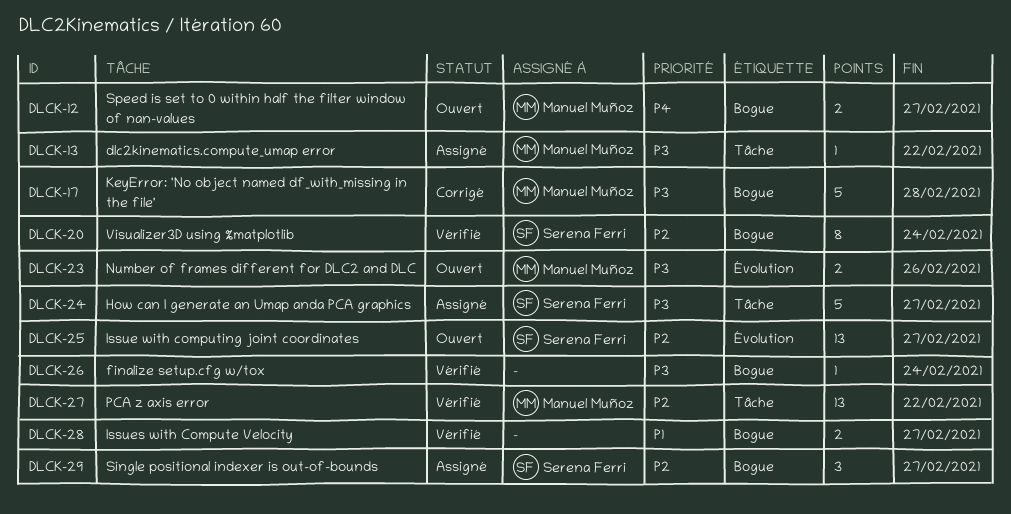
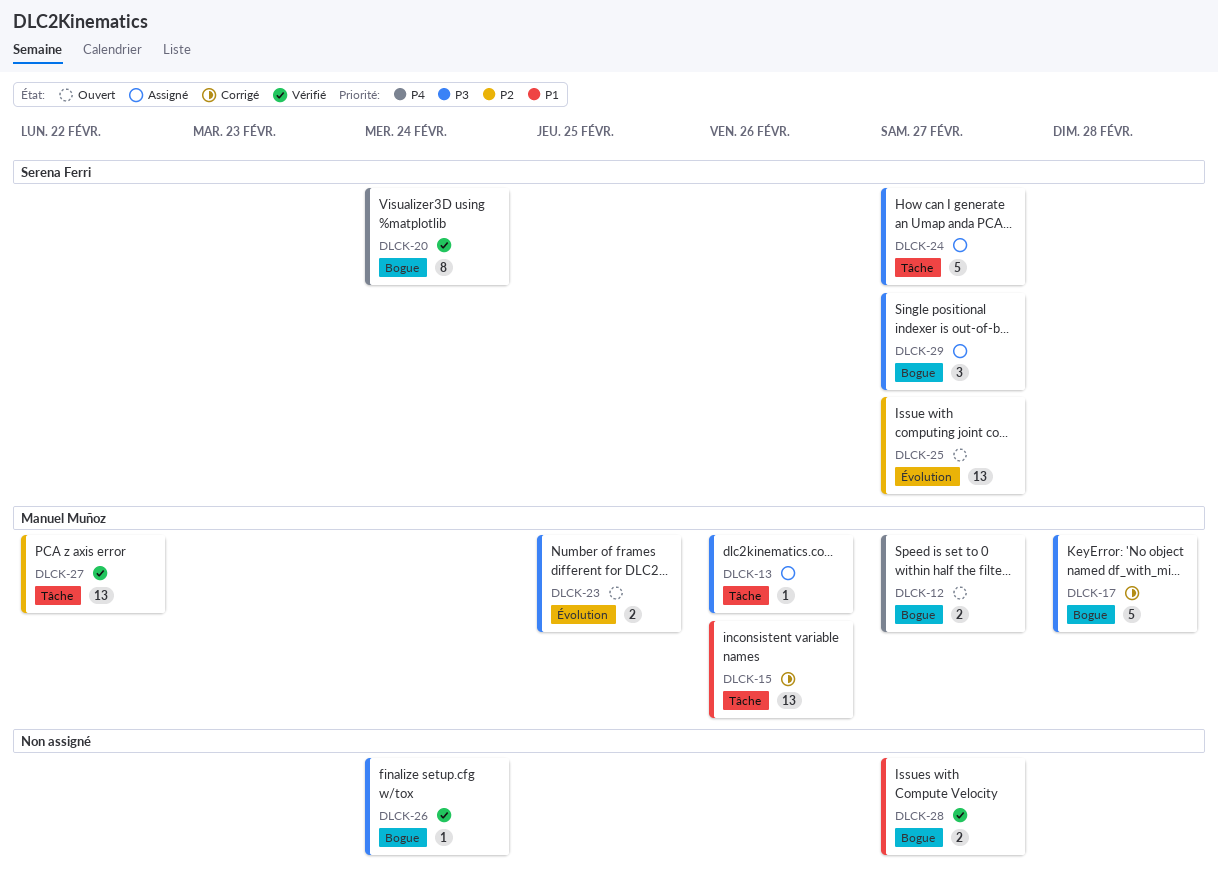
DLCK-13, due: Feb 22 -> Feb 26
DLCK-15: none -> present
DLCK-20, priority: P2 -> P4
DLCK-23, due: Feb 26 -> Feb 25
DLCK-29, priority: P2 -> P3

